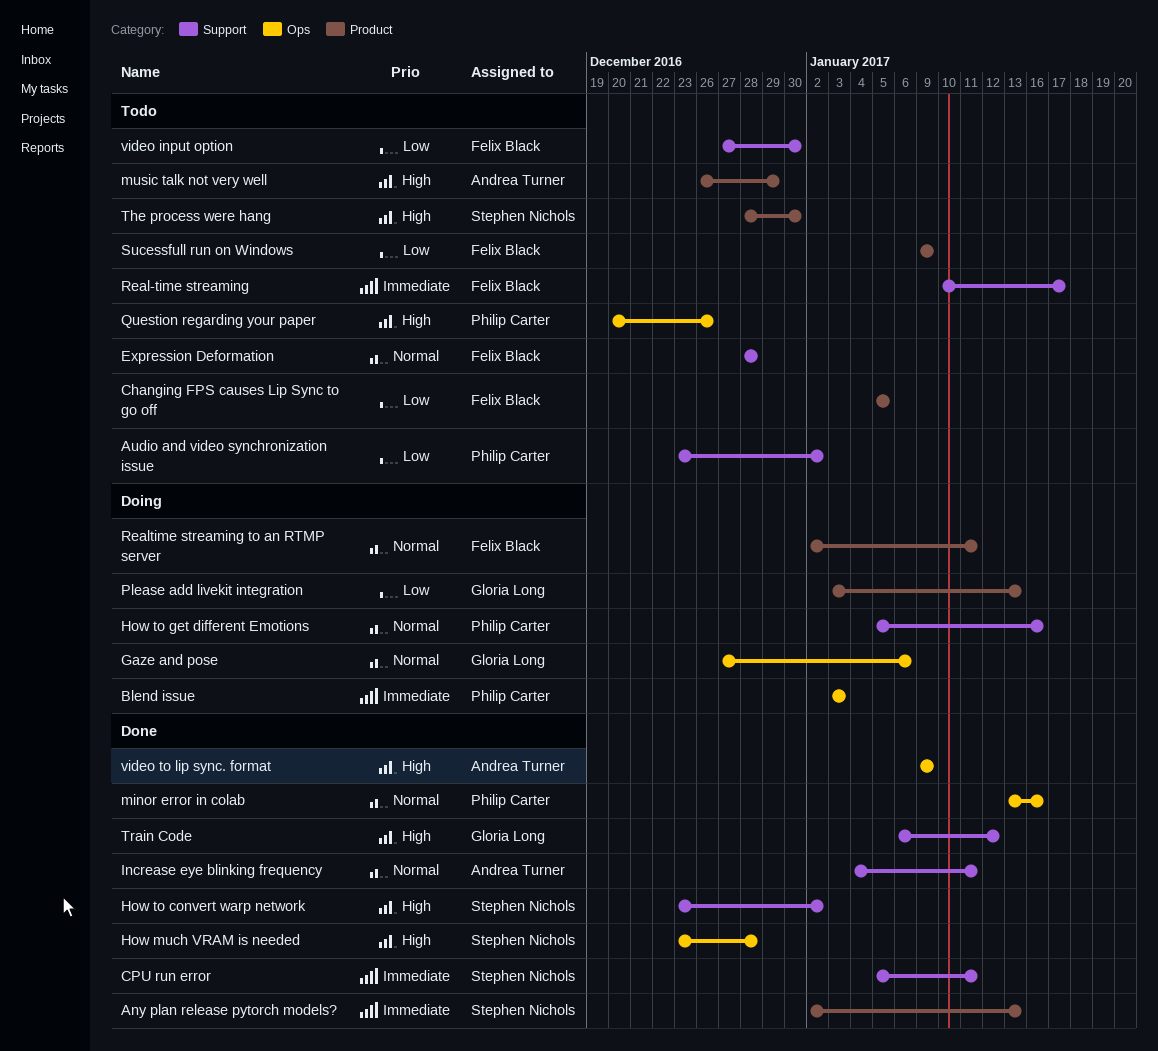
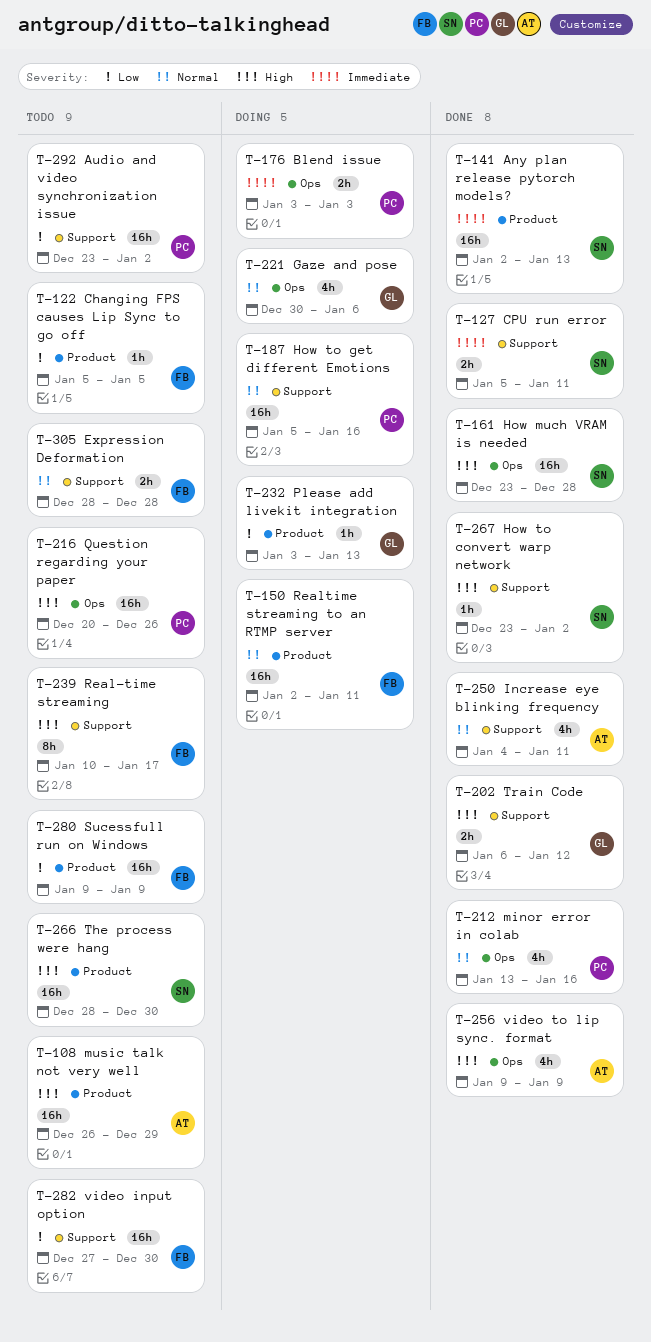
Gaze and pose, start: Dec 27 -> Dec 30
Real-time streaming, priority: Immediate -> High

